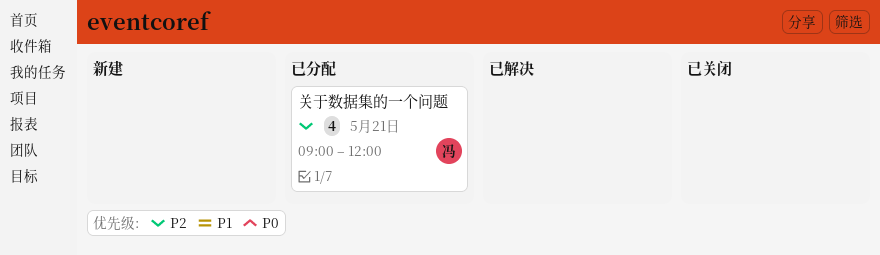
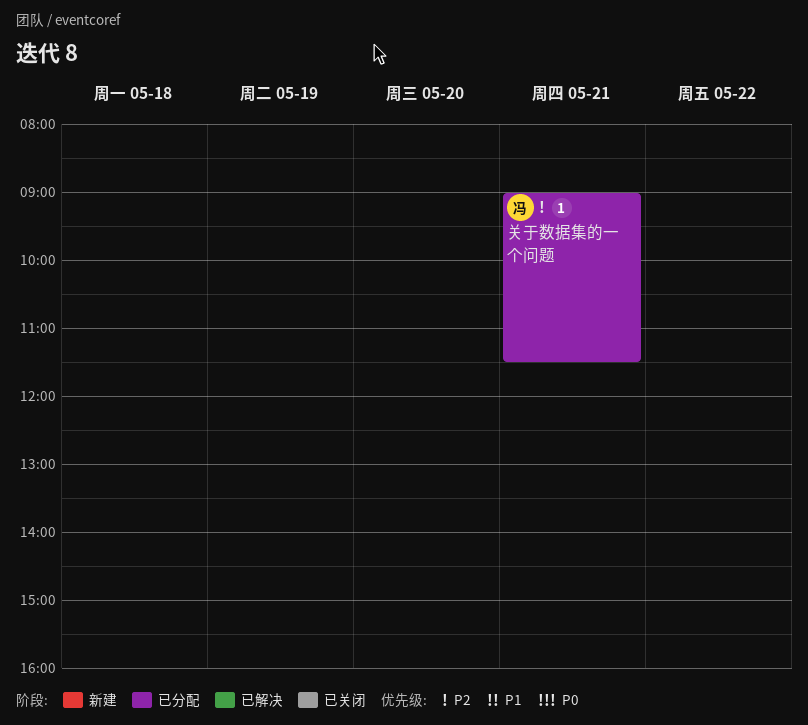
关于数据集的一个问题, estimate: 4 -> 1
关于数据集的一个问题, ends: 12:00 -> 11:30

